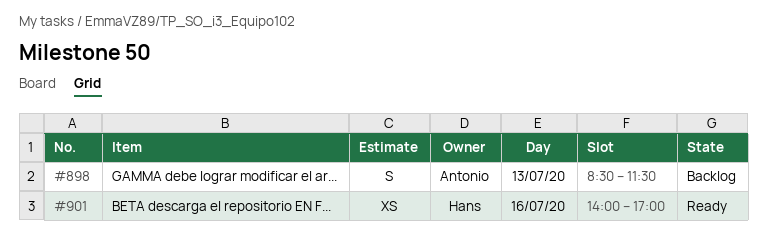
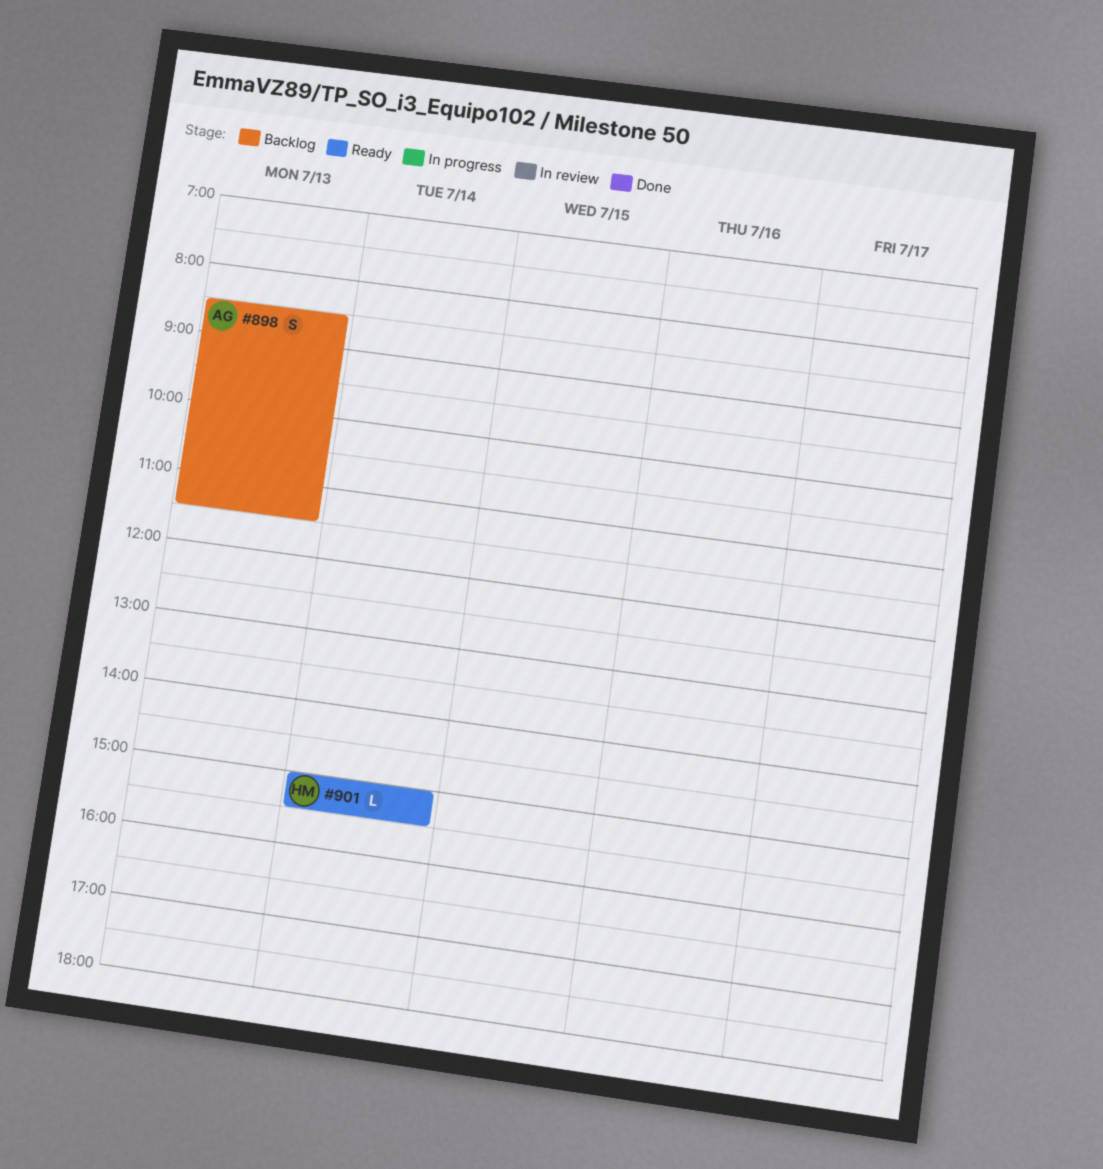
#901, estimate: XS -> L
#901, day: Jul 16 -> Jul 14
#901, begins: 14:00 -> 15:00
#901, ends: 17:00 -> 15:30

